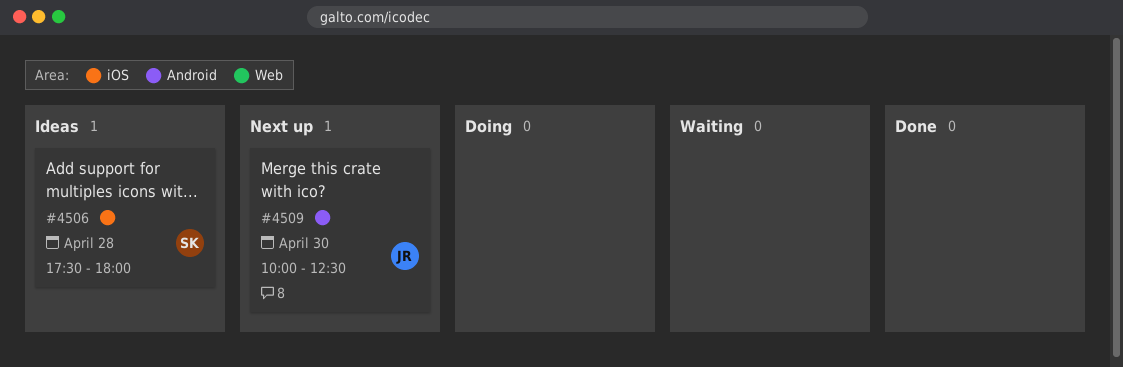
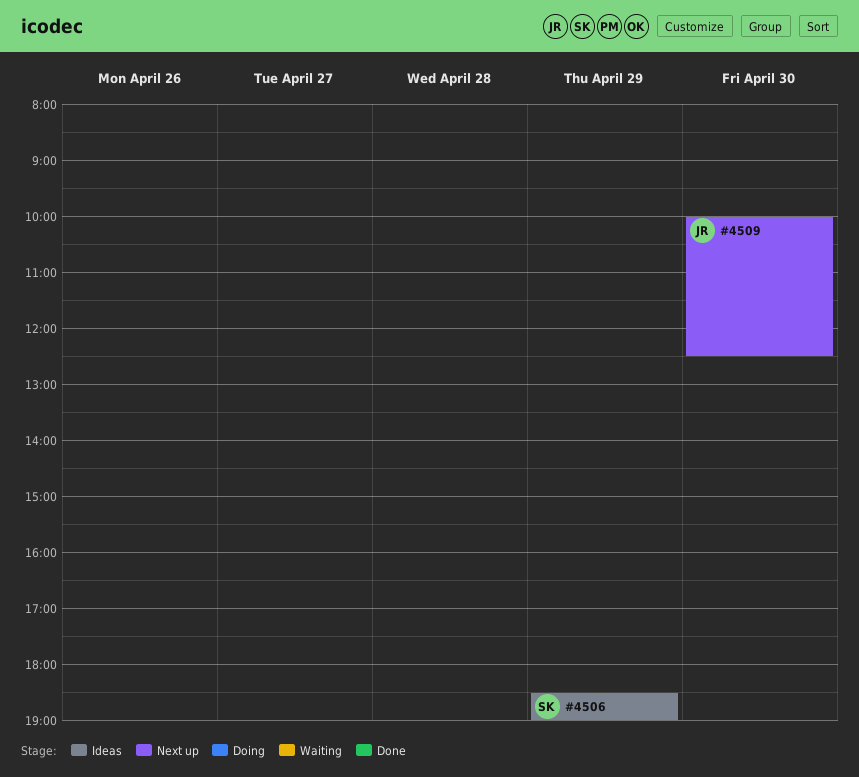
#4506, day: Apr 28 -> Apr 29
#4506, begins: 17:30 -> 18:30
#4506, ends: 18:00 -> 19:00

